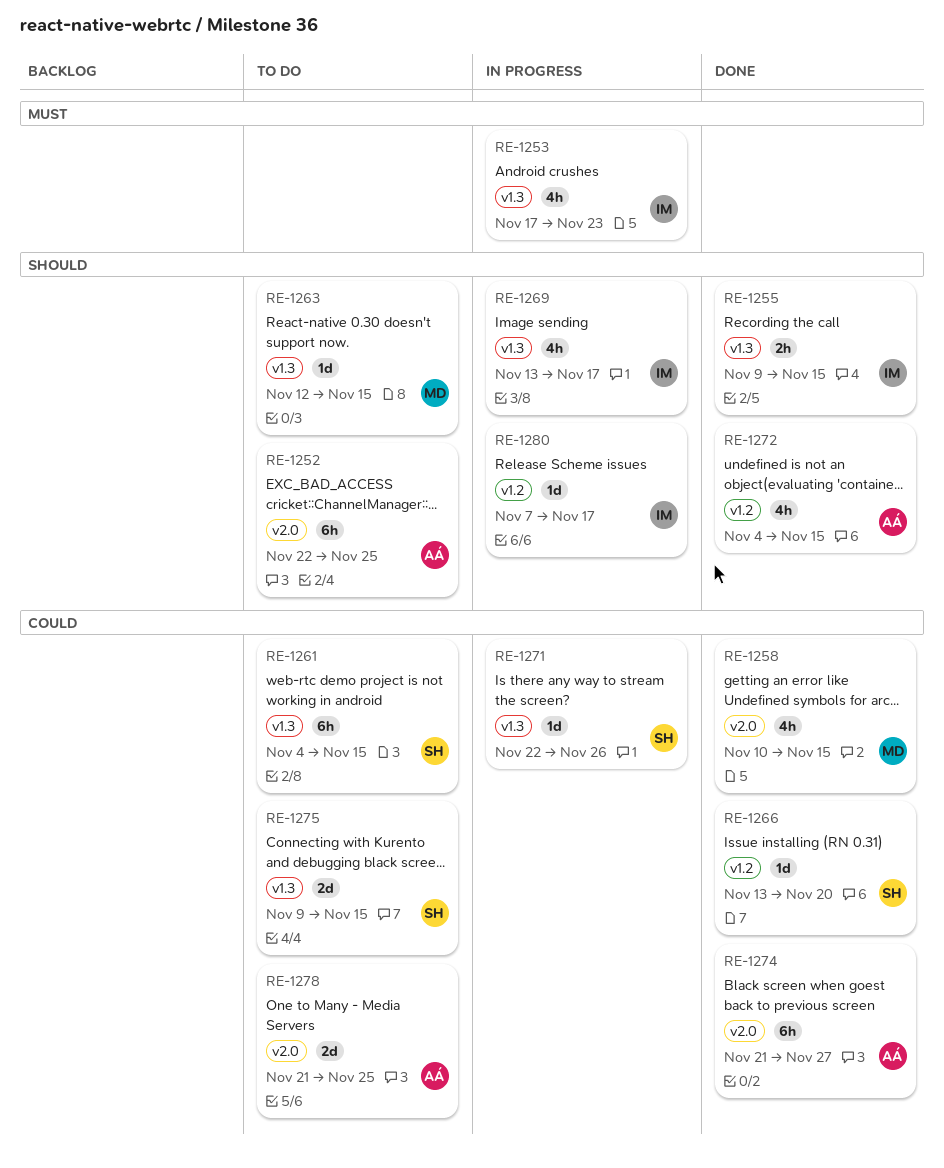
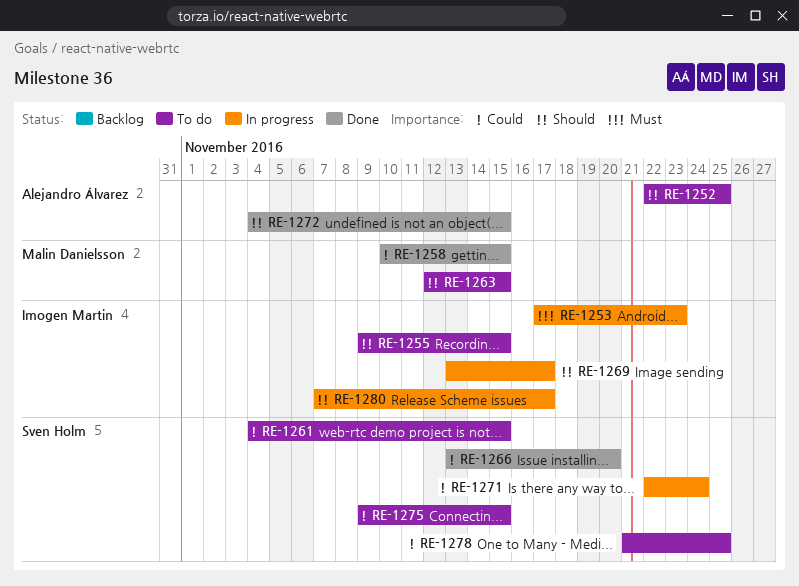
RE-1255, status: Done -> To do
RE-1271, due: Nov 26 -> Nov 24
RE-1274: present -> none
RE-1278, owner: Alejandro Álvarez -> Sven Holm

